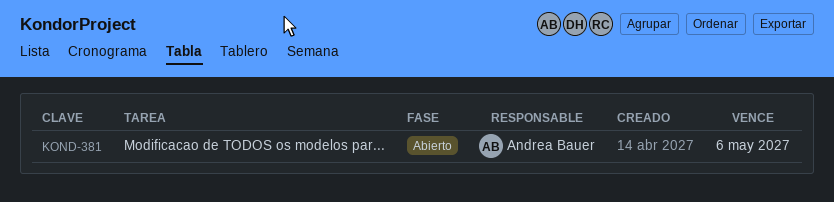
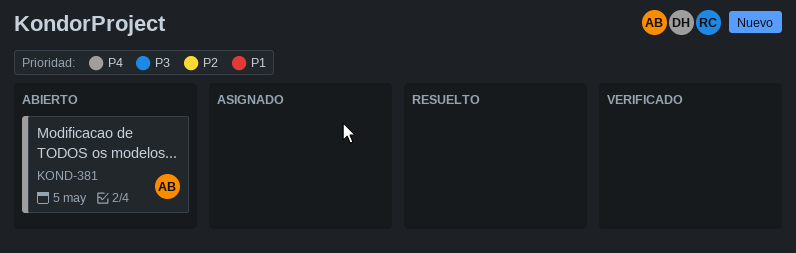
KOND-381, due: May 6 -> May 5

